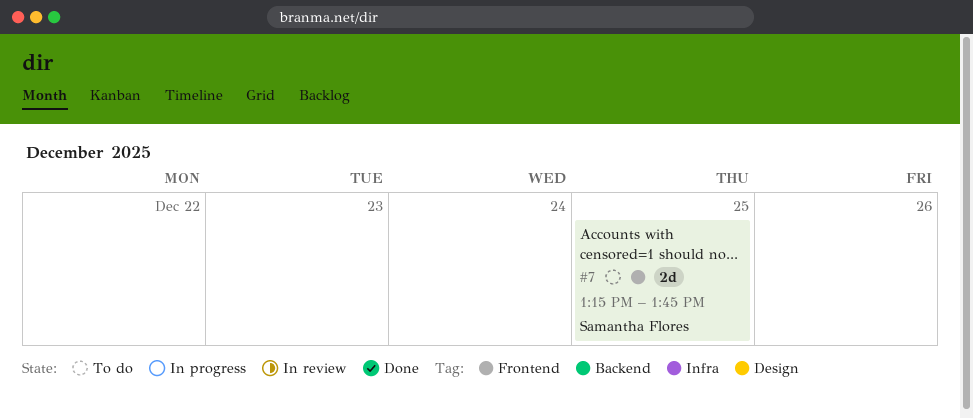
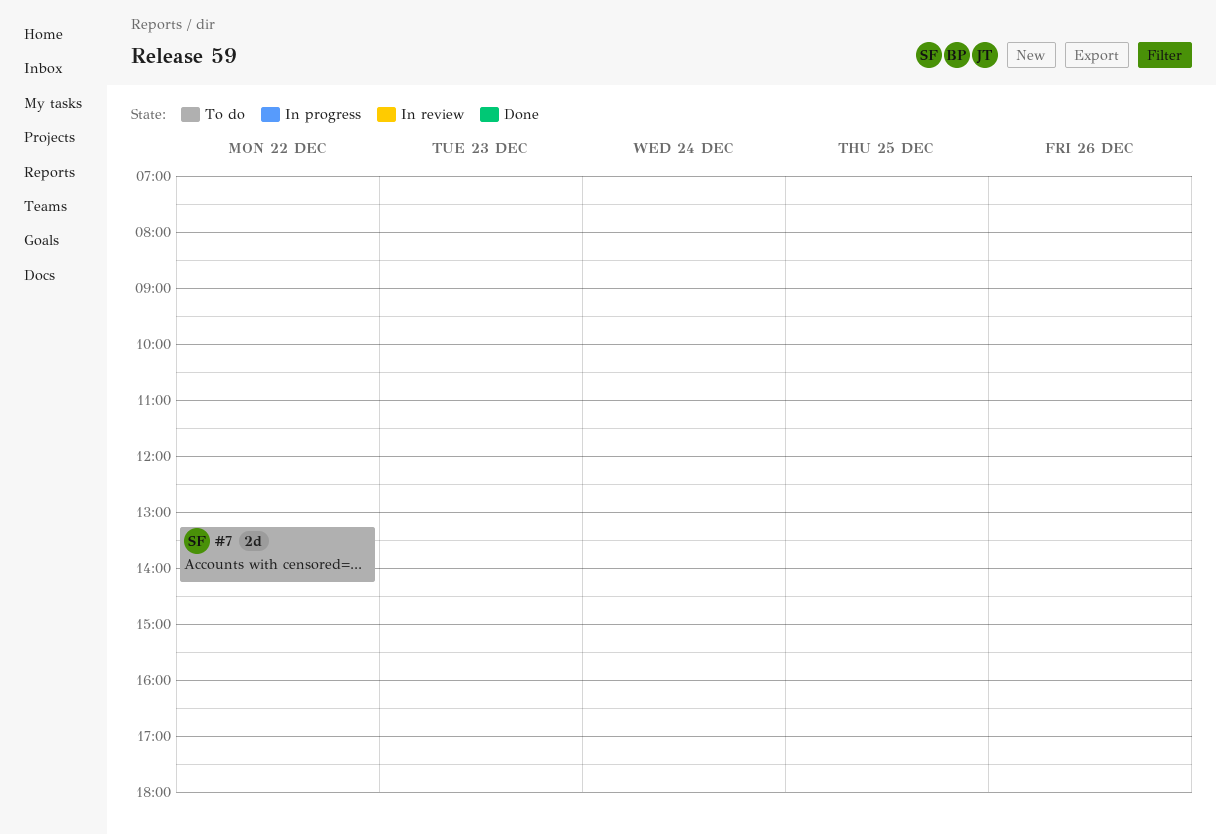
#7, day: Dec 25 -> Dec 22
#7, ends: 13:45 -> 14:15

